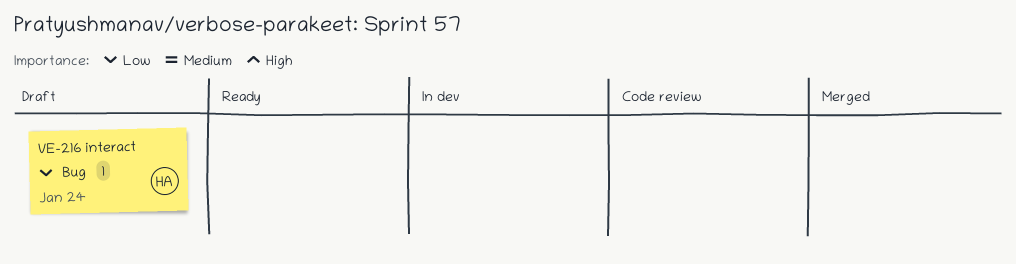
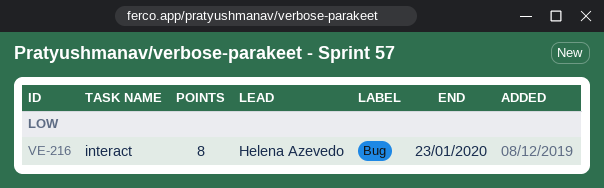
VE-216, estimate: 1 -> 8
VE-216, due: Jan 24 -> Jan 23

